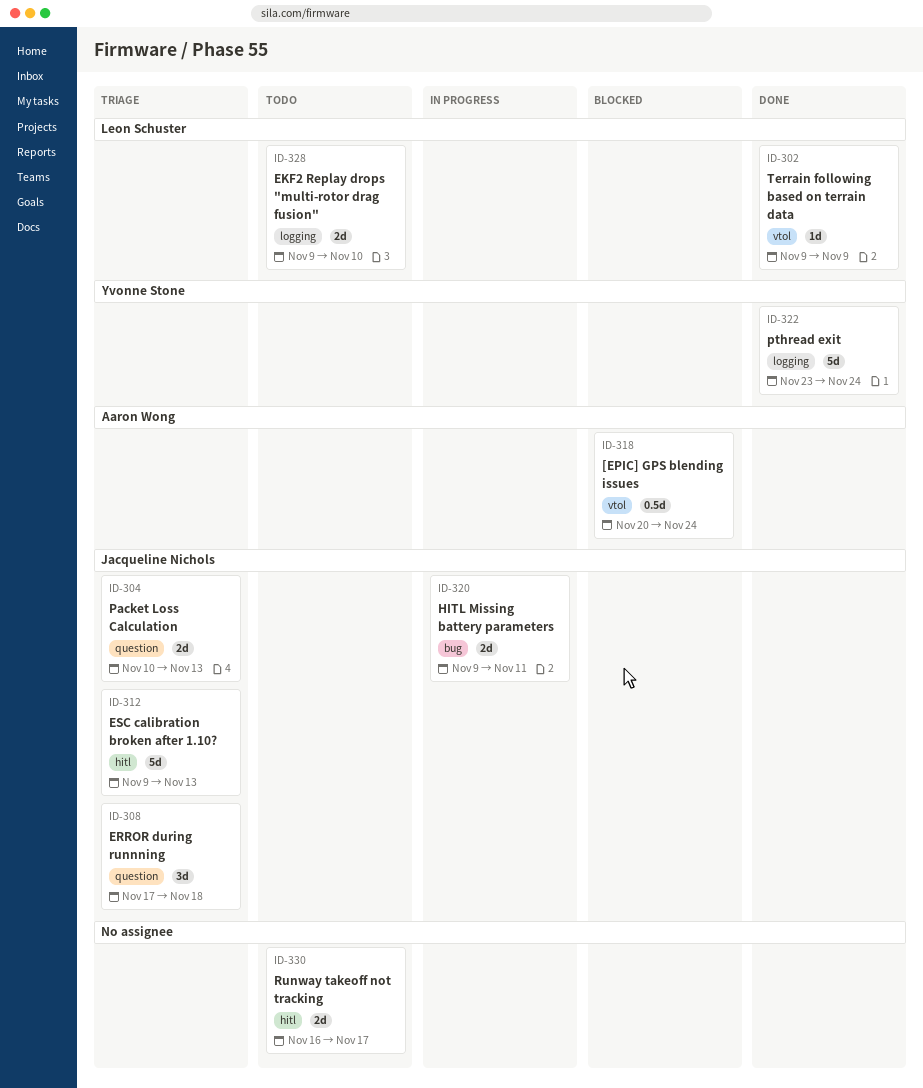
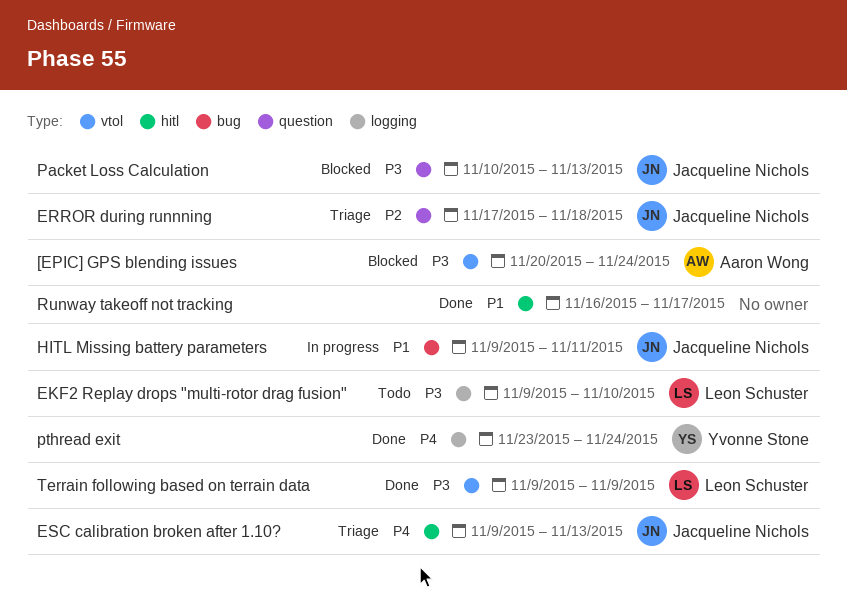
Packet Loss Calculation, status: Triage -> Blocked
Runway takeoff not tracking, status: Todo -> Done

